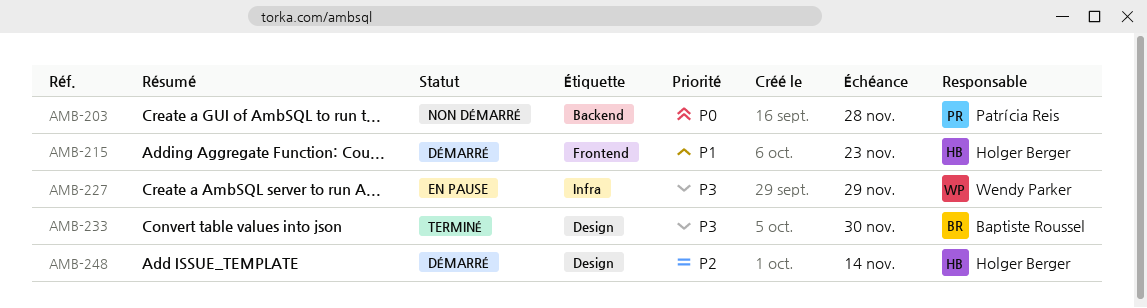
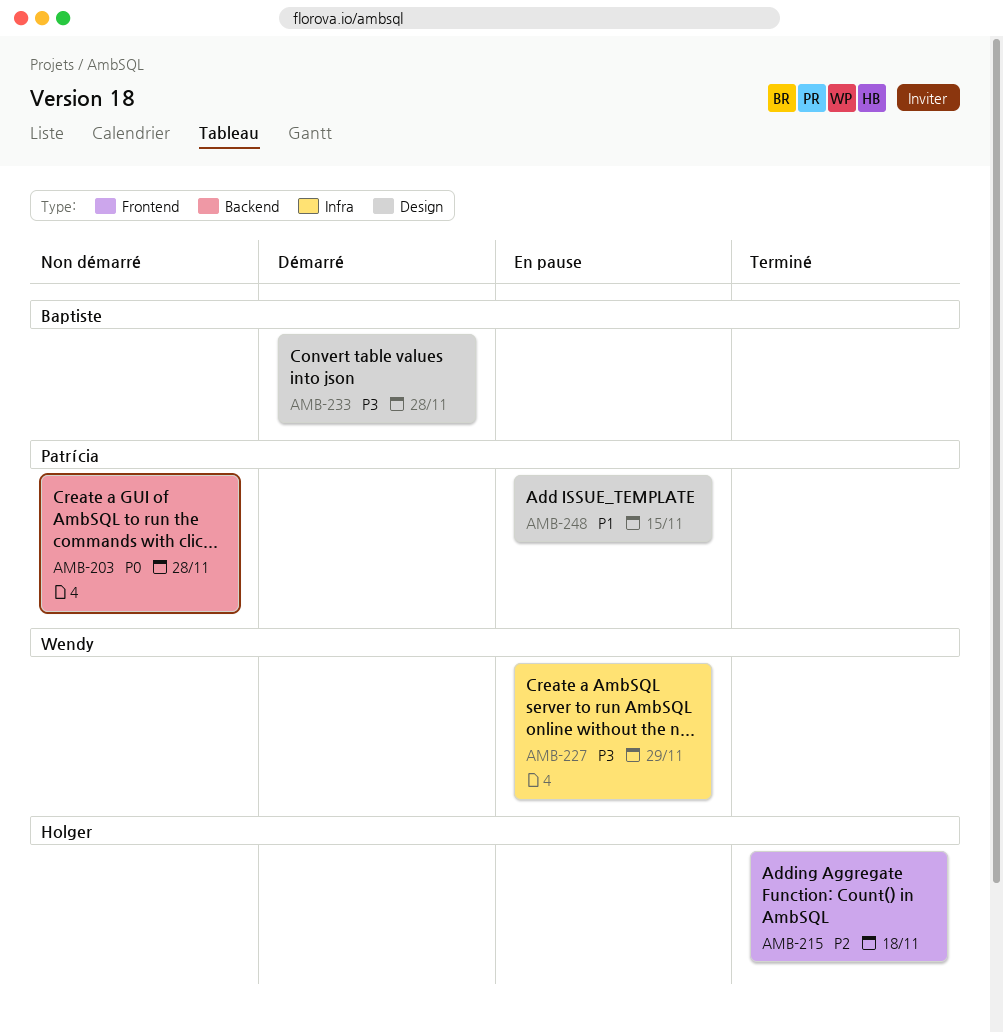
AMB-215, status: Démarré -> Terminé
AMB-215, priority: P1 -> P2
AMB-215, due: Nov 23 -> Nov 18
AMB-233, status: Terminé -> Démarré
AMB-233, due: Nov 30 -> Nov 28
AMB-248, status: Démarré -> En pause
AMB-248, owner: Holger Berger -> Patrícia Reis
AMB-248, priority: P2 -> P1
AMB-248, due: Nov 14 -> Nov 15

